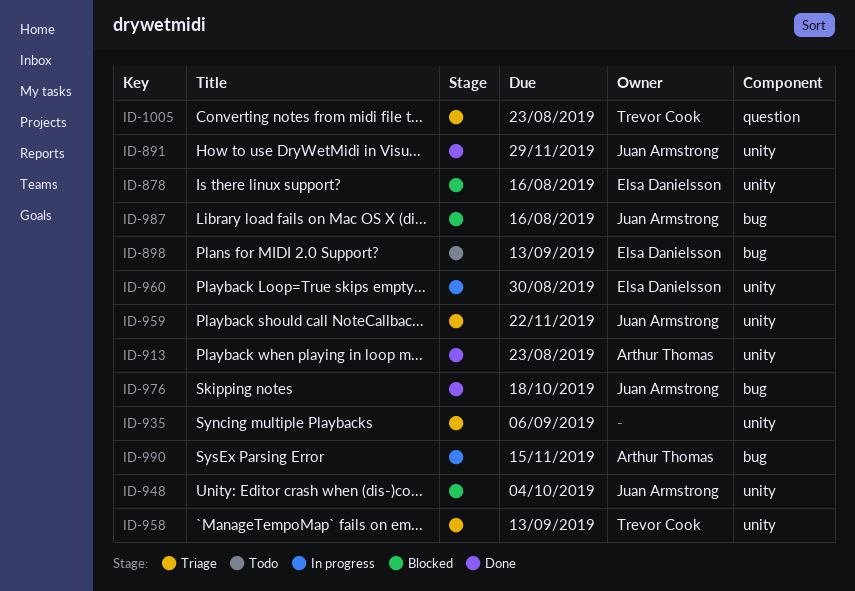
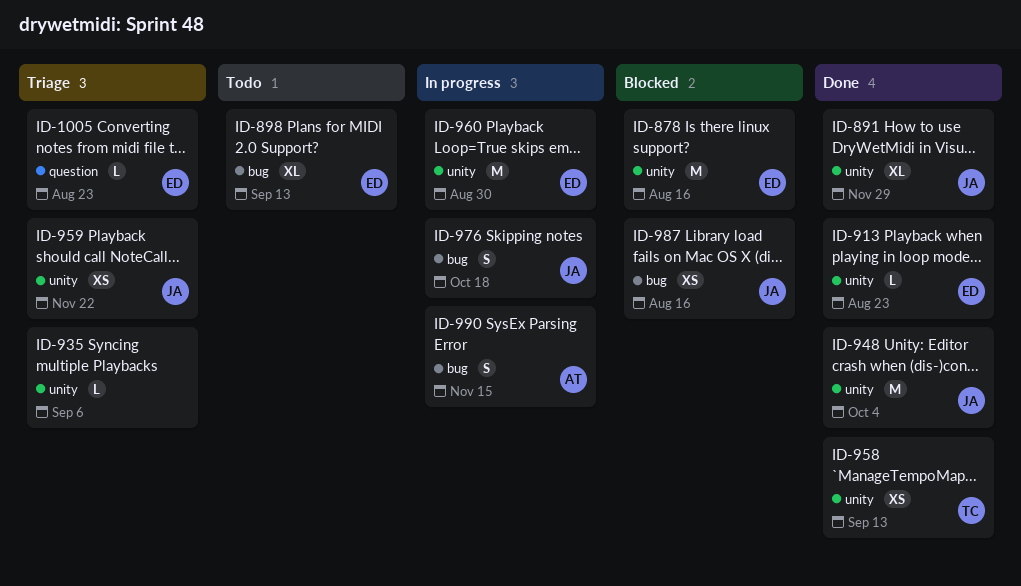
ID-913, owner: Arthur Thomas -> Elsa Danielsson
ID-948, status: Blocked -> Done
ID-958, status: Triage -> Done
ID-976, status: Done -> In progress
ID-1005, owner: Trevor Cook -> Elsa Danielsson

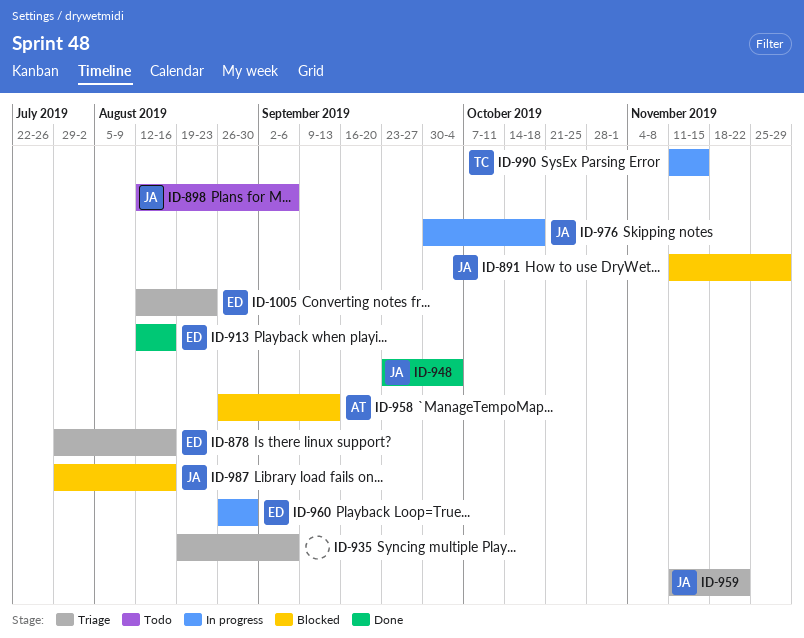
ID-878, status: Blocked -> Triage
ID-891, status: Done -> Blocked
ID-898, owner: ED -> JA
ID-898, due: Sep 13 -> Sep 6
ID-913, due: Aug 23 -> Aug 16
ID-958, status: Done -> Blocked
ID-958, owner: TC -> AT
ID-990, owner: AT -> TC

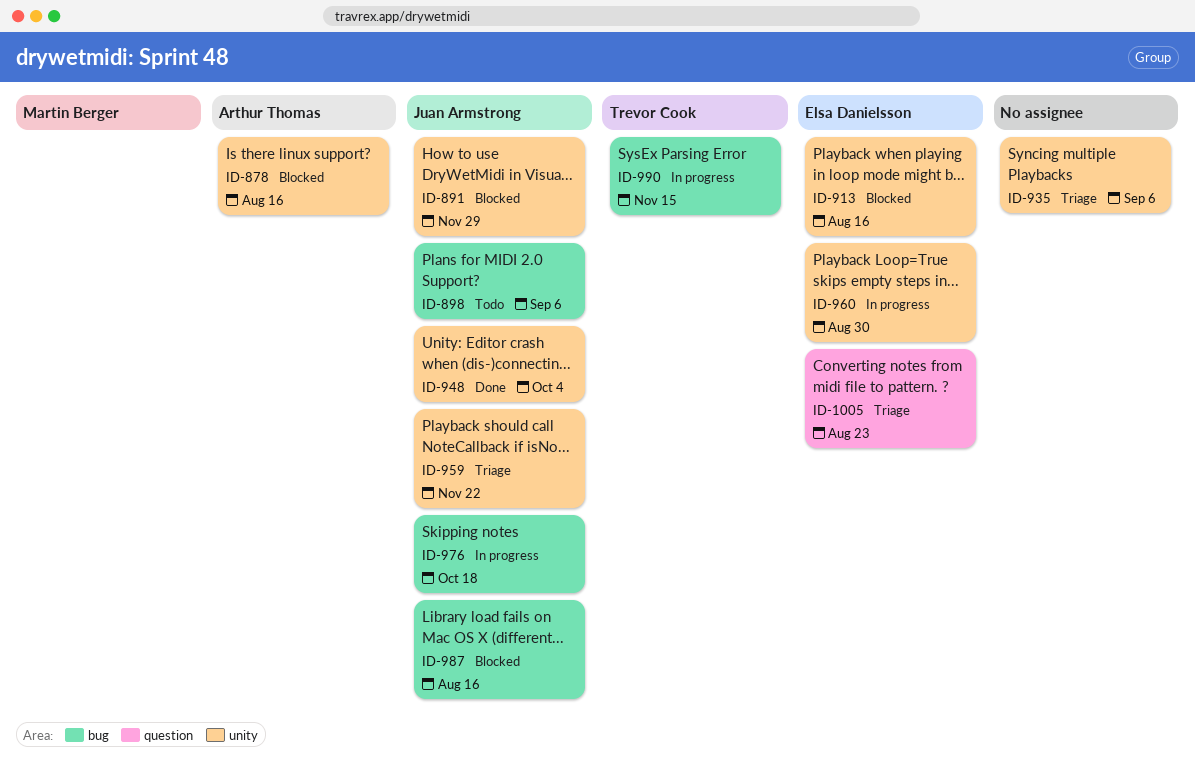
ID-878, status: Triage -> Blocked
ID-878, owner: Elsa Danielsson -> Arthur Thomas
ID-913, status: Done -> Blocked
ID-958: present -> none

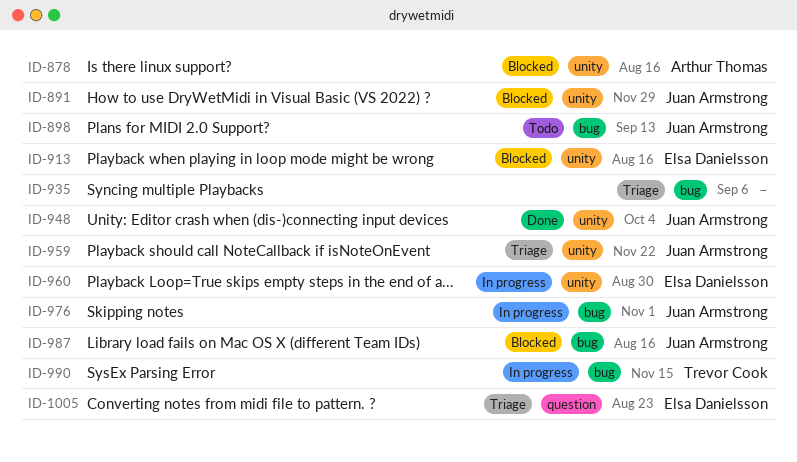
ID-898, due: Sep 6 -> Sep 13
ID-935, label: unity -> bug
ID-976, due: Oct 18 -> Nov 1

